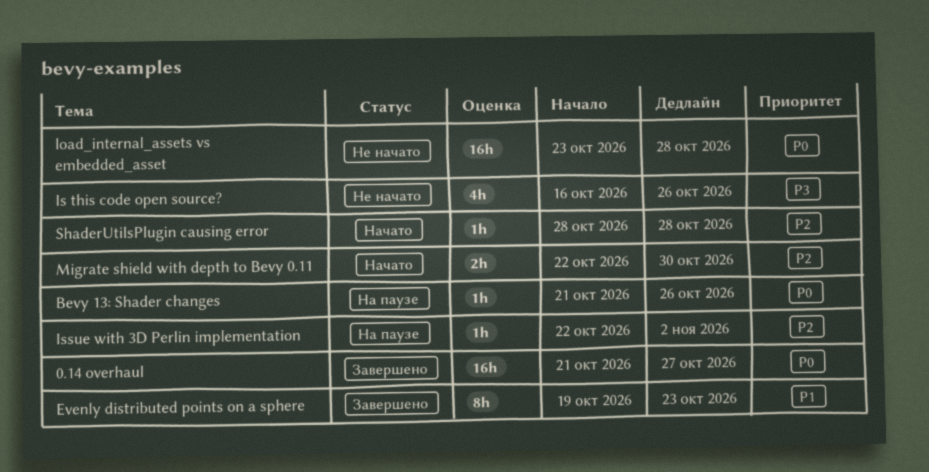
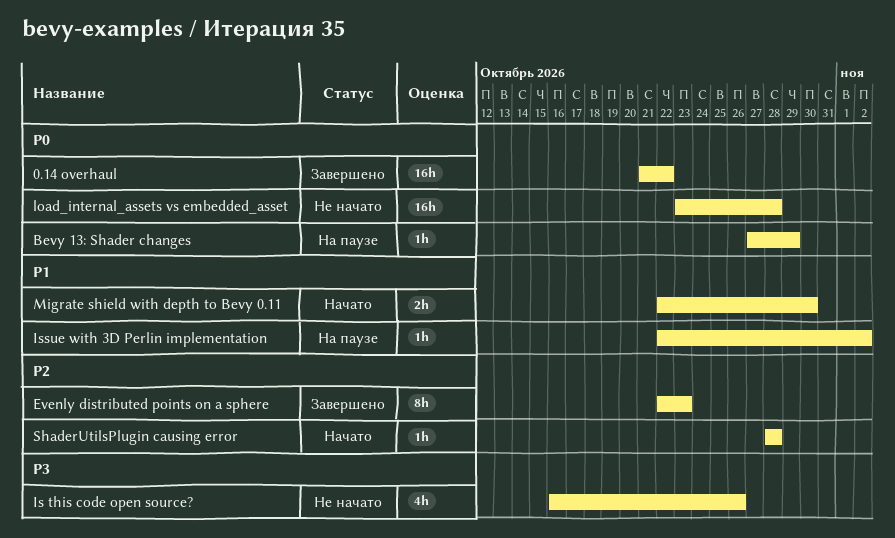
0.14 overhaul, due: Oct 27 -> Oct 22
Bevy 13: Shader changes, start: Oct 21 -> Oct 27
Bevy 13: Shader changes, due: Oct 26 -> Oct 29
Evenly distributed points on a sphere, priority: P1 -> P2
Evenly distributed points on a sphere, start: Oct 19 -> Oct 22
Issue with 3D Perlin implementation, priority: P2 -> P1
Migrate shield with depth to Bevy 0.11, priority: P2 -> P1

